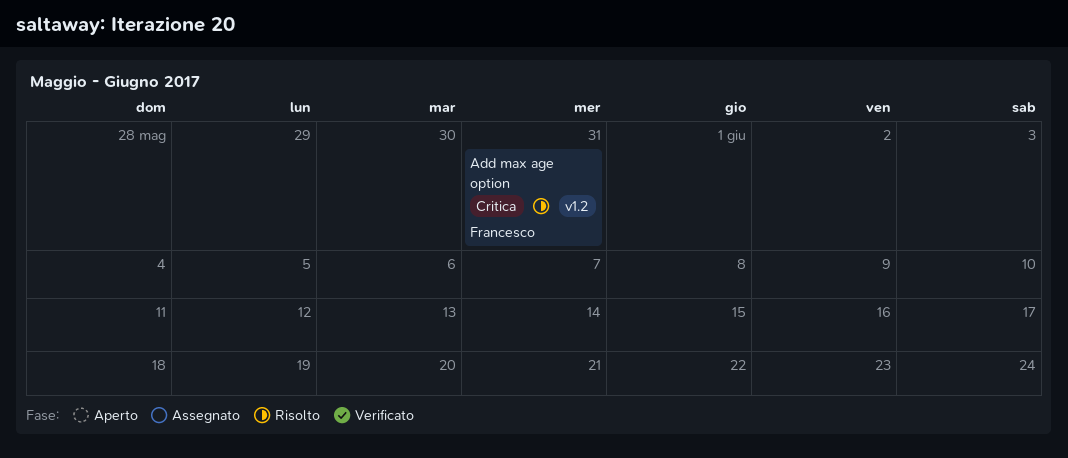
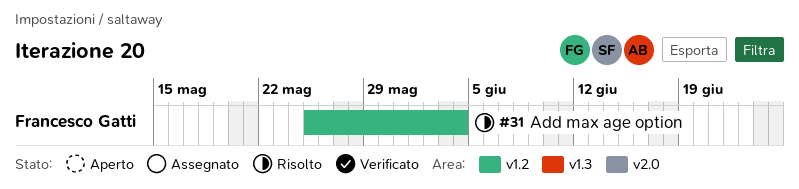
Add max age option, due: May 31 -> Jun 4

